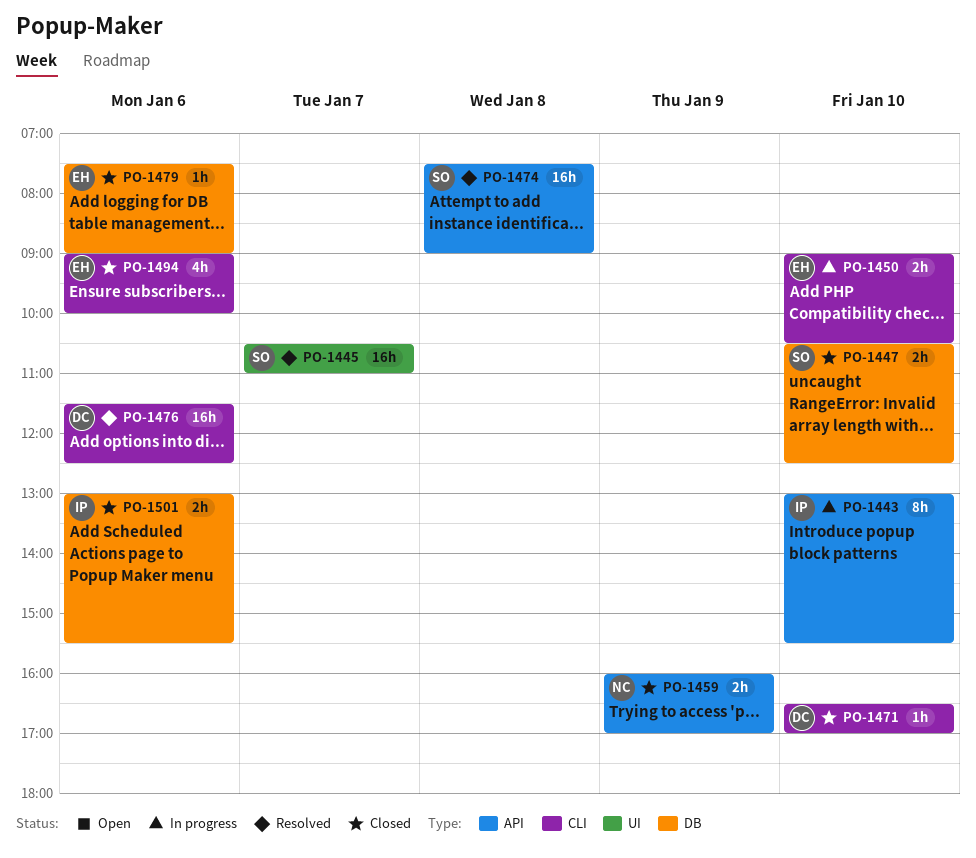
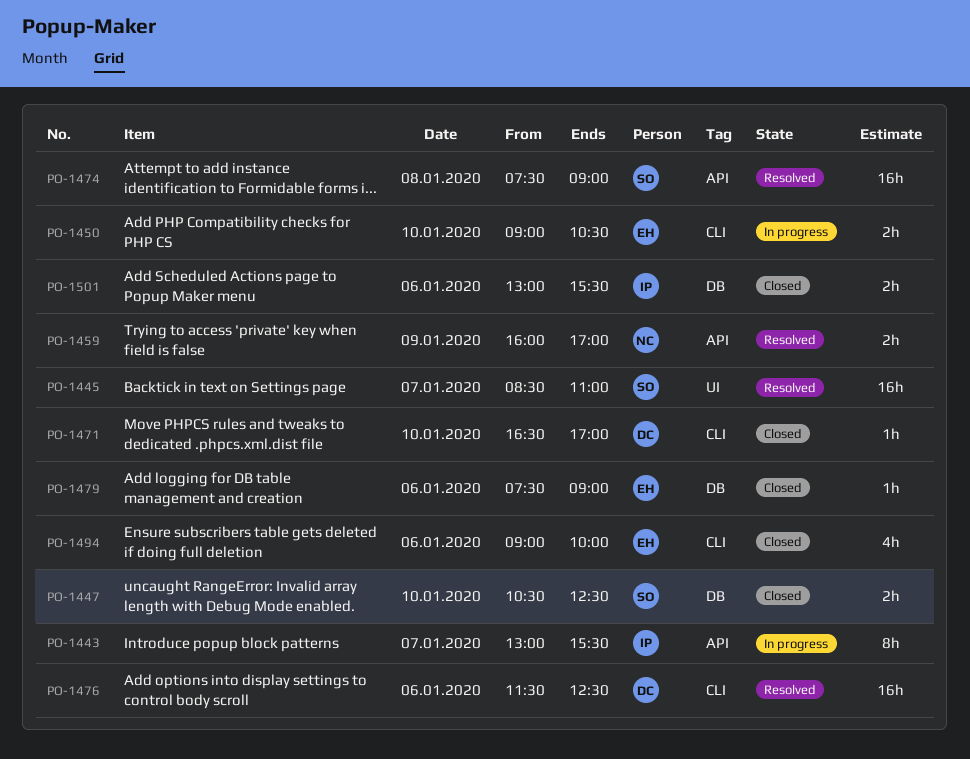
PO-1443, day: Jan 10 -> Jan 7
PO-1445, begins: 10:30 -> 08:30
PO-1459, status: Closed -> Resolved

